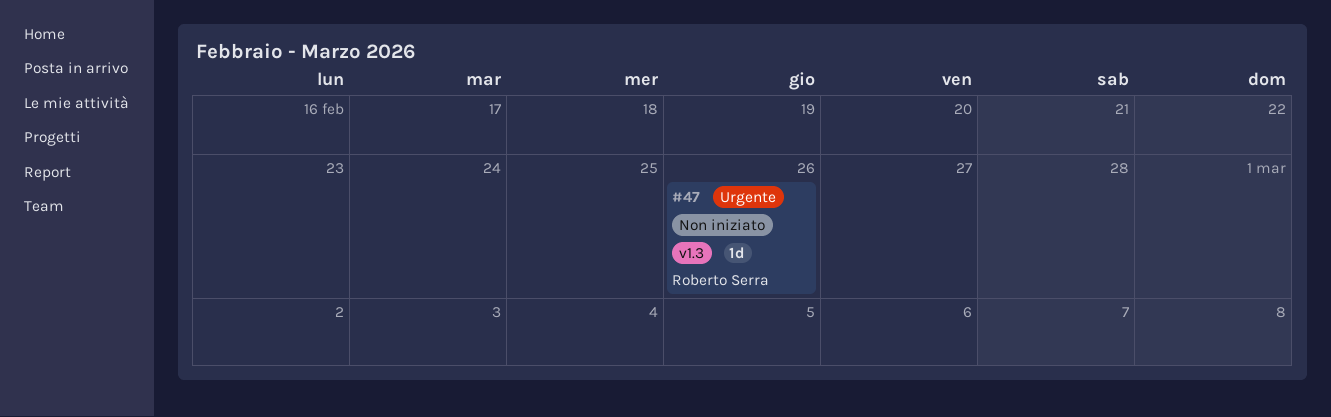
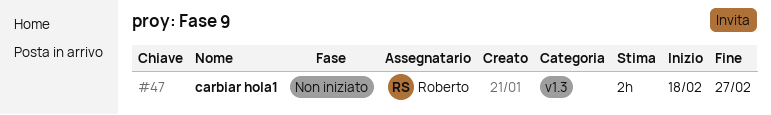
#47, estimate: 1d -> 2h
#47, due: Feb 26 -> Feb 27

